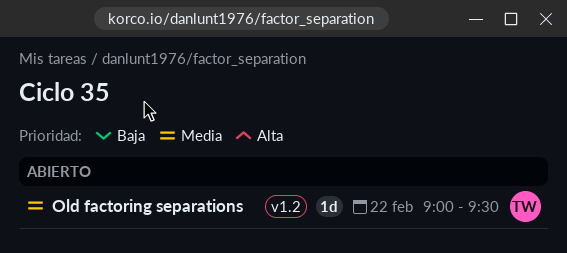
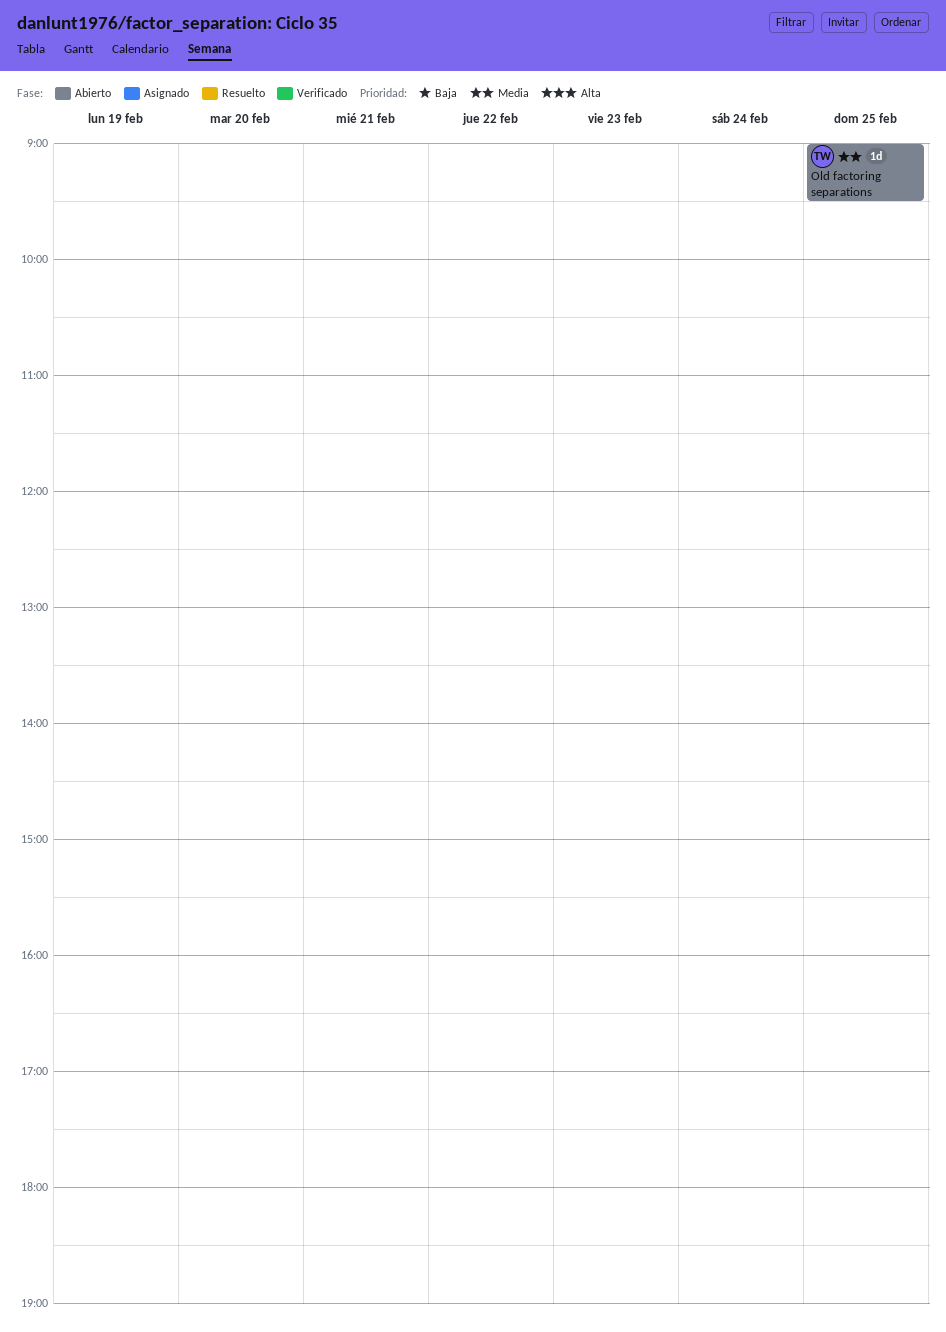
Old factoring separations, day: Feb 22 -> Feb 25

